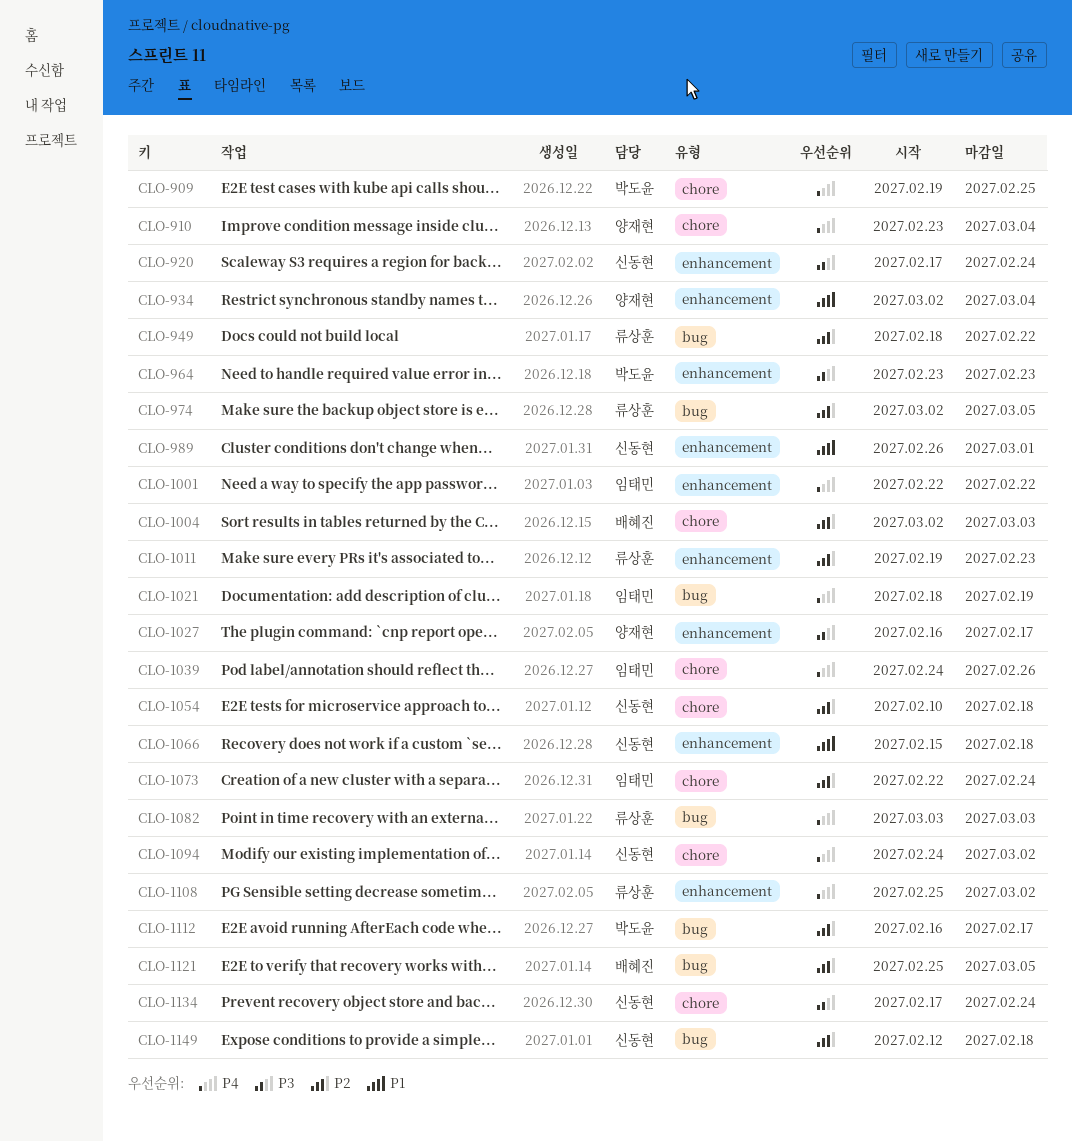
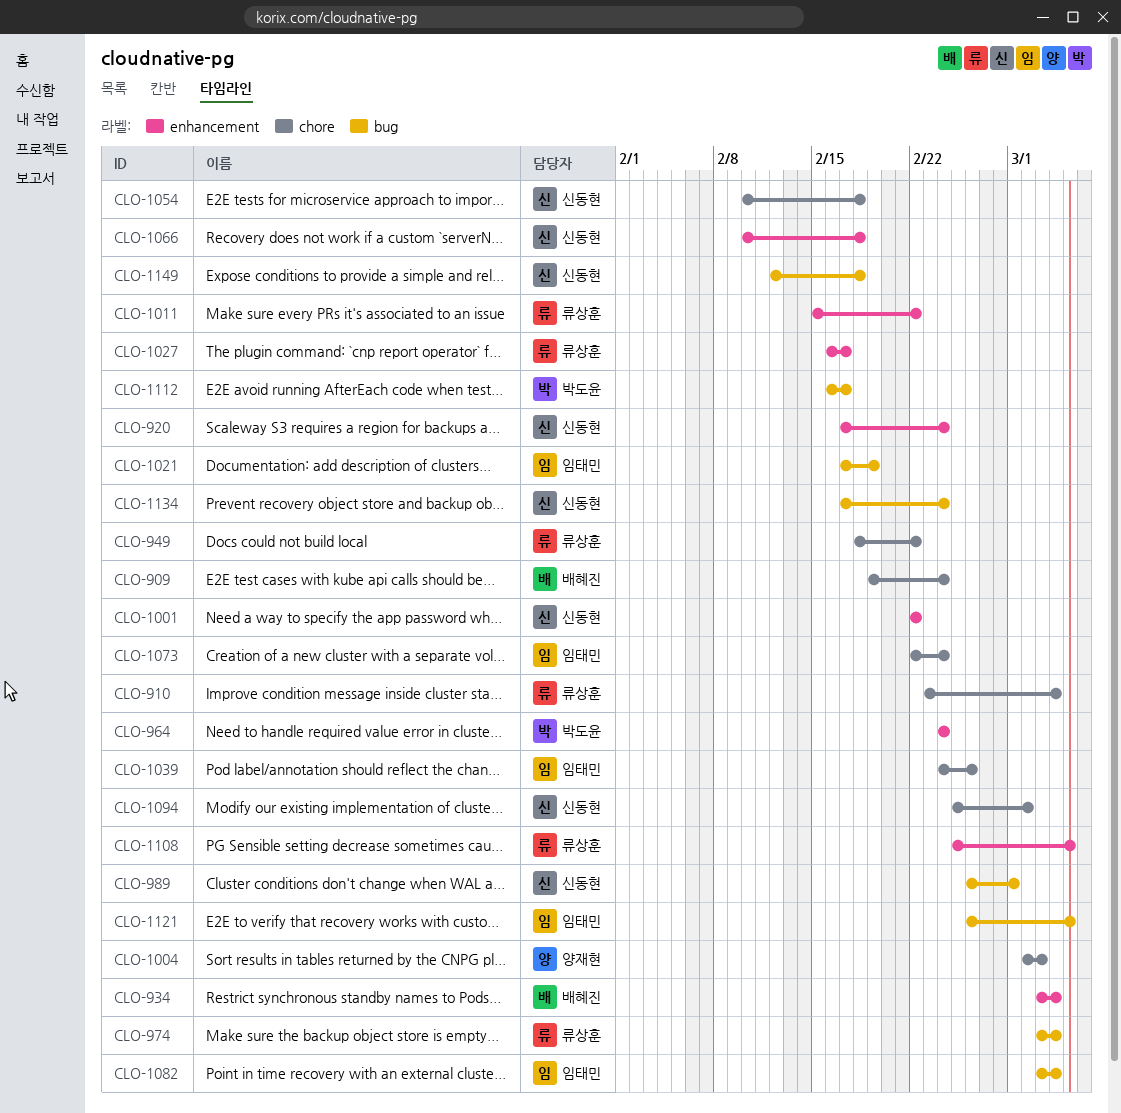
CLO-909, owner: 박도윤 -> 배혜진
CLO-909, due: Feb 25 -> Feb 24
CLO-910, owner: 양재현 -> 류상훈
CLO-934, owner: 양재현 -> 배혜진
CLO-934, start: Mar 2 -> Mar 3
CLO-949, label: bug -> chore
CLO-964, start: Feb 23 -> Feb 24
CLO-964, due: Feb 23 -> Feb 24
CLO-974, start: Mar 2 -> Mar 3
CLO-974, due: Mar 5 -> Mar 4
CLO-989, label: enhancement -> bug
CLO-1001, owner: 임태민 -> 신동현
CLO-1004, owner: 배혜진 -> 양재현
CLO-1011, start: Feb 19 -> Feb 15
CLO-1011, due: Feb 23 -> Feb 22
CLO-1021, start: Feb 18 -> Feb 17
CLO-1027, owner: 양재현 -> 류상훈
CLO-1066, start: Feb 15 -> Feb 10
CLO-1082, owner: 류상훈 -> 임태민
CLO-1082, due: Mar 3 -> Mar 4
CLO-1094, start: Feb 24 -> Feb 25
CLO-1108, due: Mar 2 -> Mar 5
CLO-1121, owner: 배혜진 -> 임태민
CLO-1121, start: Feb 25 -> Feb 26
CLO-1134, label: chore -> bug

